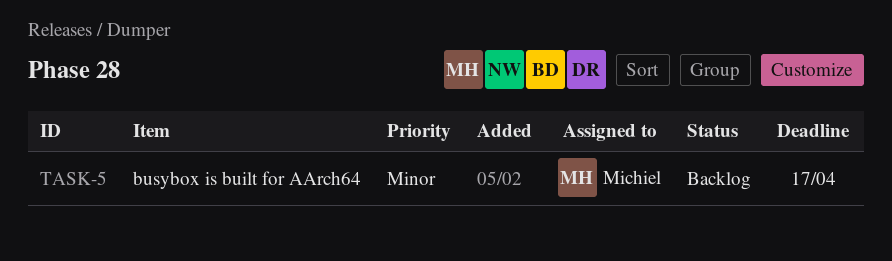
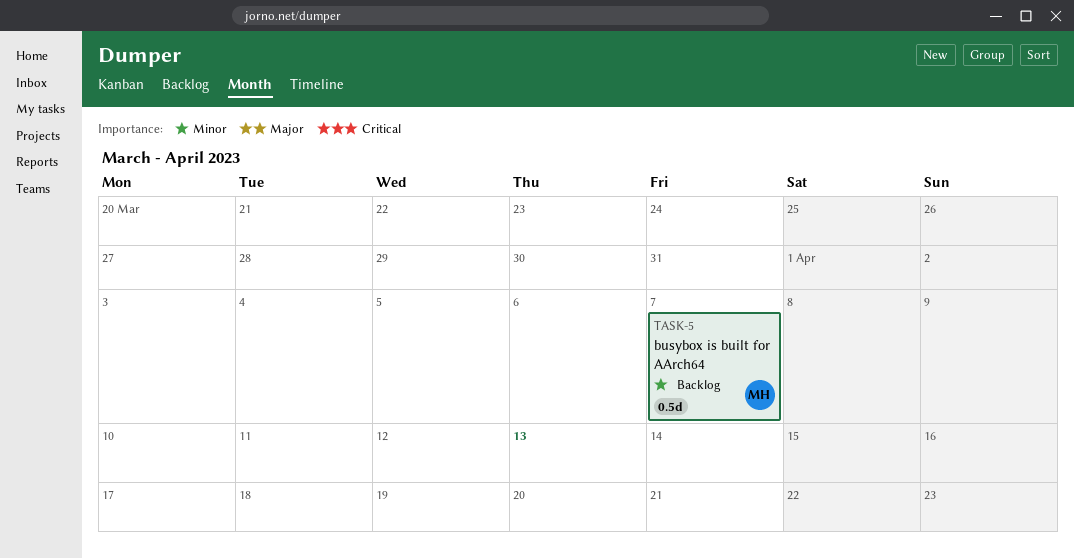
TASK-5, due: Apr 17 -> Apr 7

